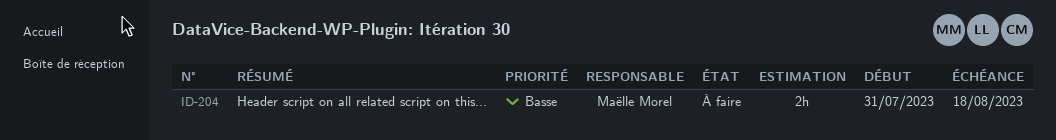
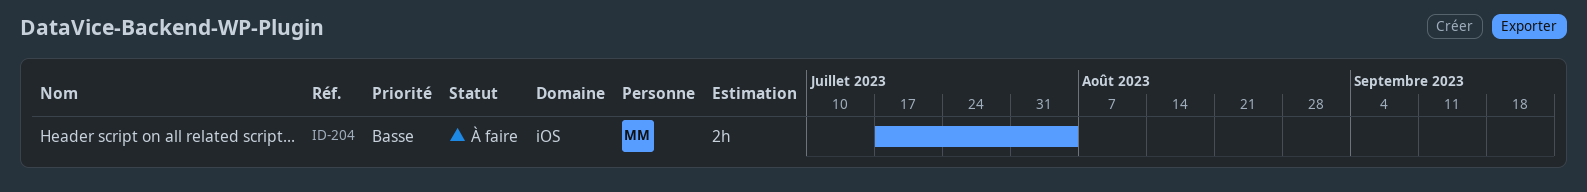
ID-204, start: Jul 31 -> Jul 17
ID-204, due: Aug 18 -> Aug 4

